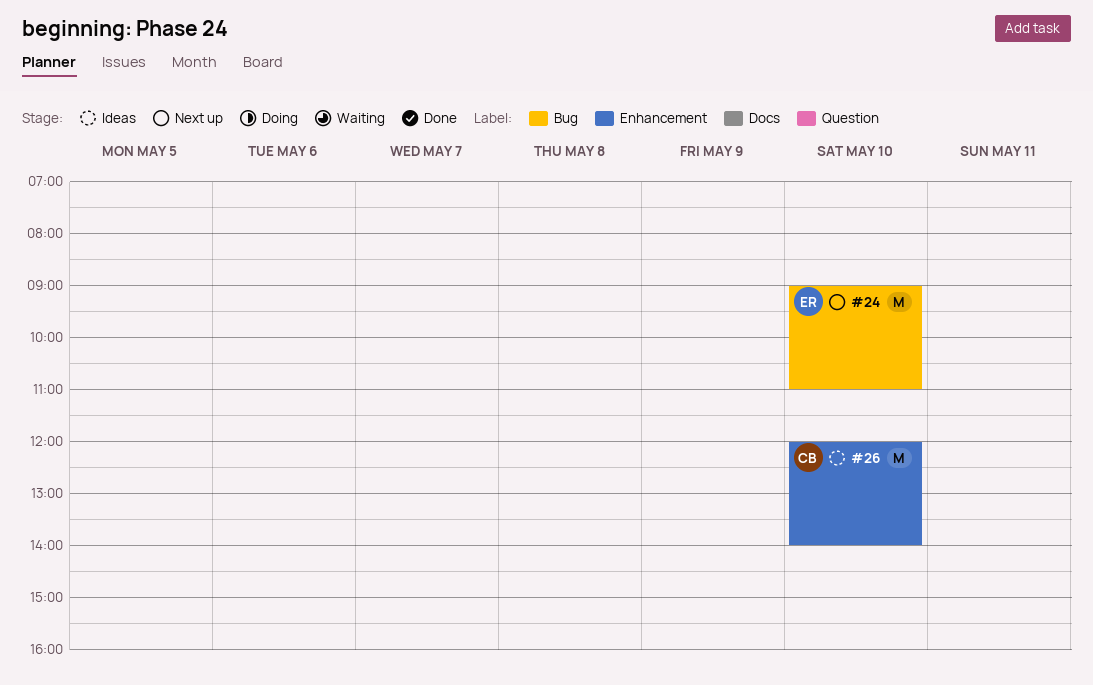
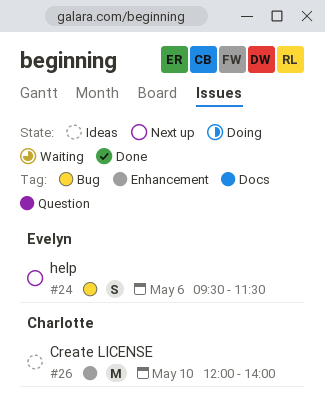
#24, estimate: M -> S
#24, day: May 10 -> May 6
#24, begins: 09:00 -> 09:30
#24, ends: 11:00 -> 11:30

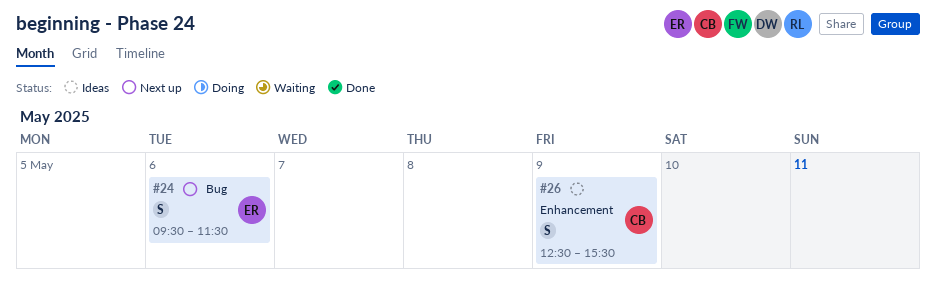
#26, estimate: M -> S
#26, day: May 10 -> May 9
#26, begins: 12:00 -> 12:30
#26, ends: 14:00 -> 15:30

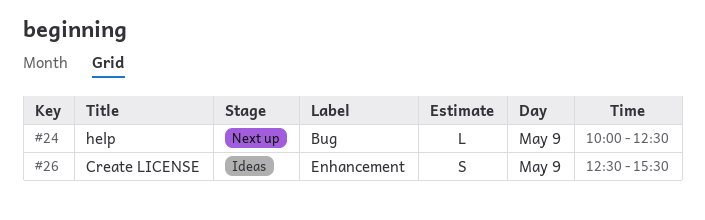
#24, estimate: S -> L
#24, day: May 6 -> May 9
#24, begins: 09:30 -> 10:00
#24, ends: 11:30 -> 12:30

